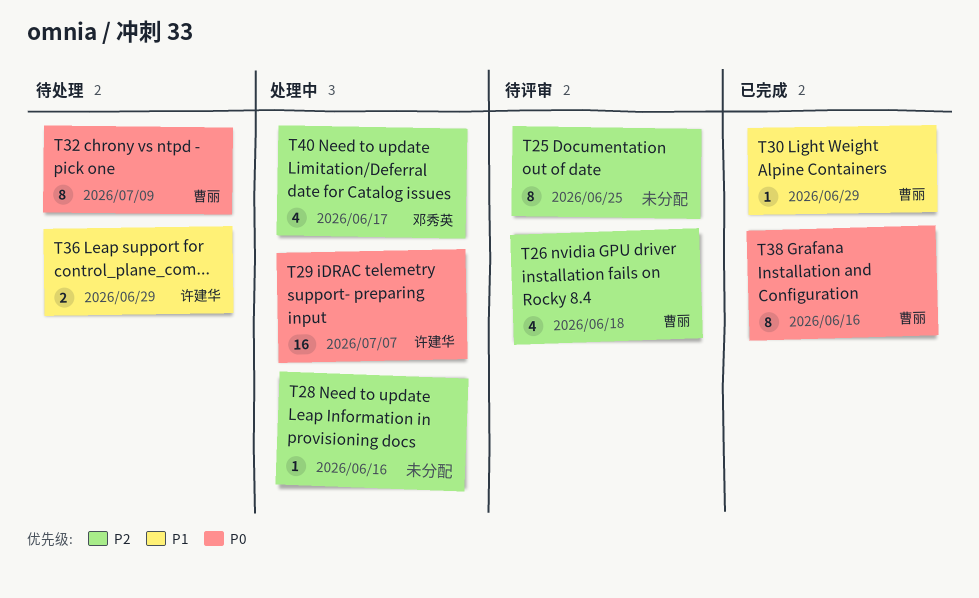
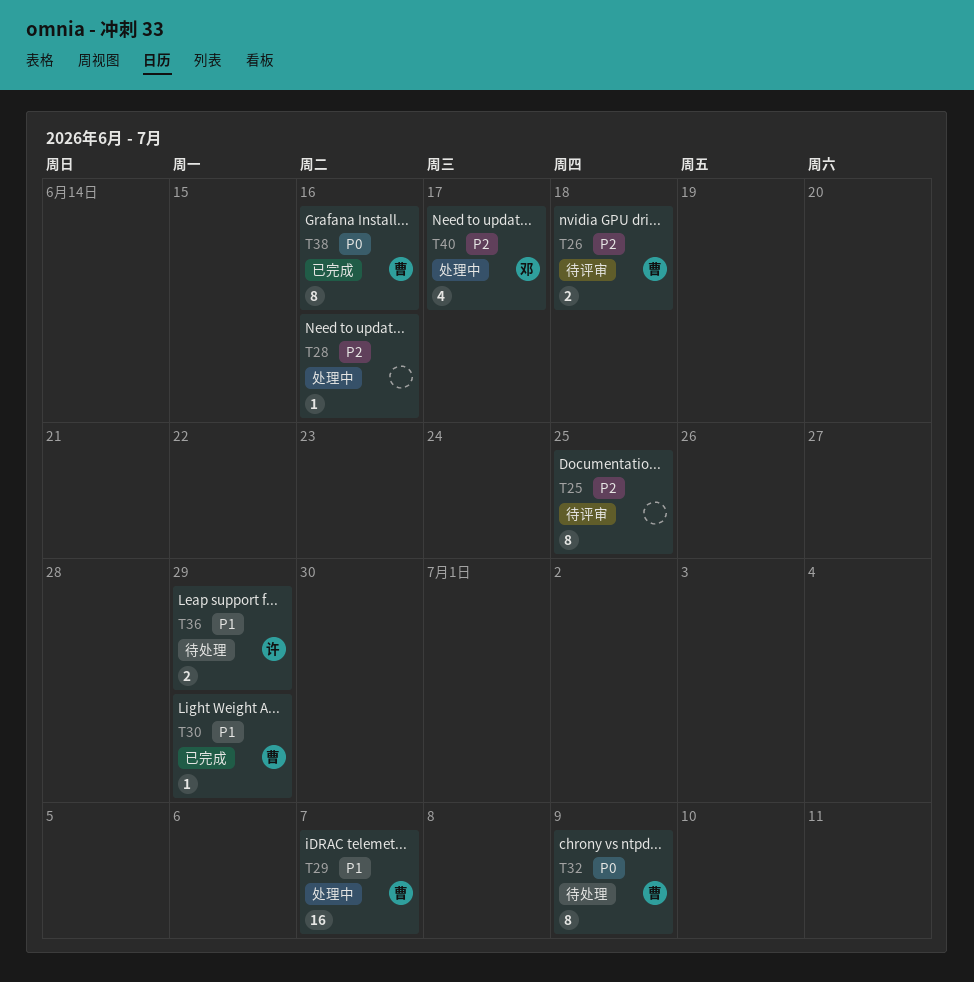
T26, estimate: 4 -> 2
T29, owner: 许建华 -> 曹丽
T29, priority: P0 -> P1

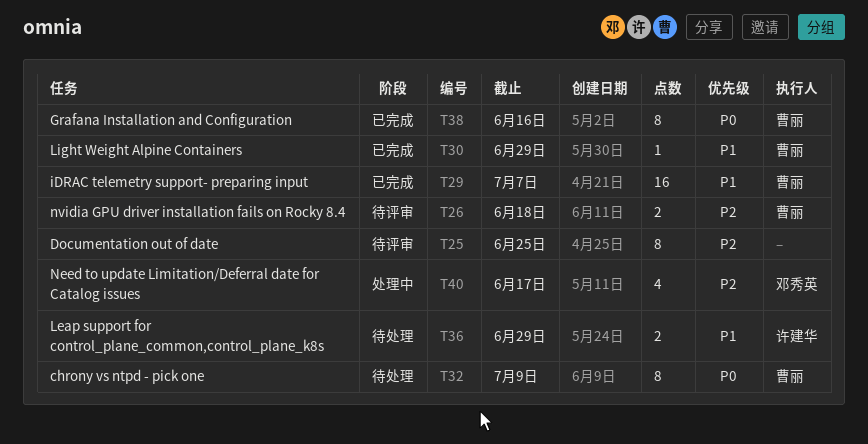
T28: present -> none
T29, status: 处理中 -> 已完成

